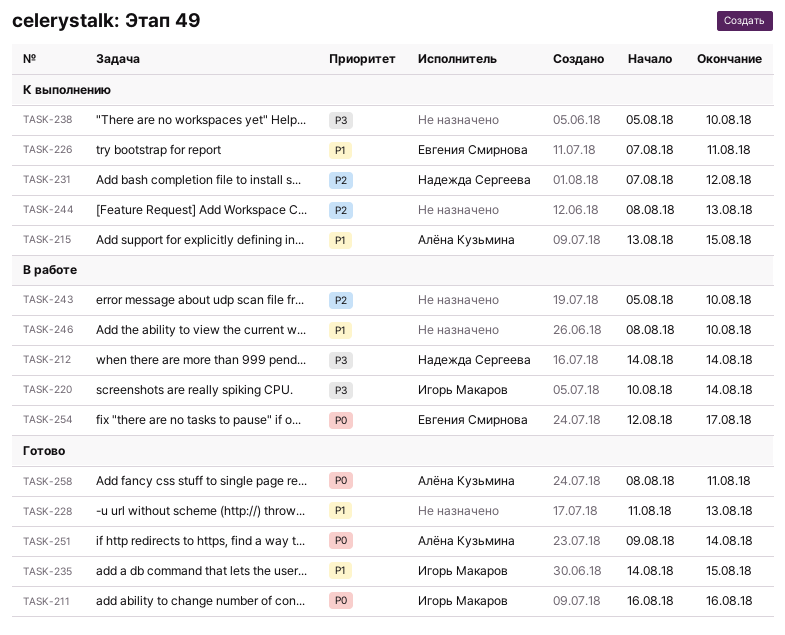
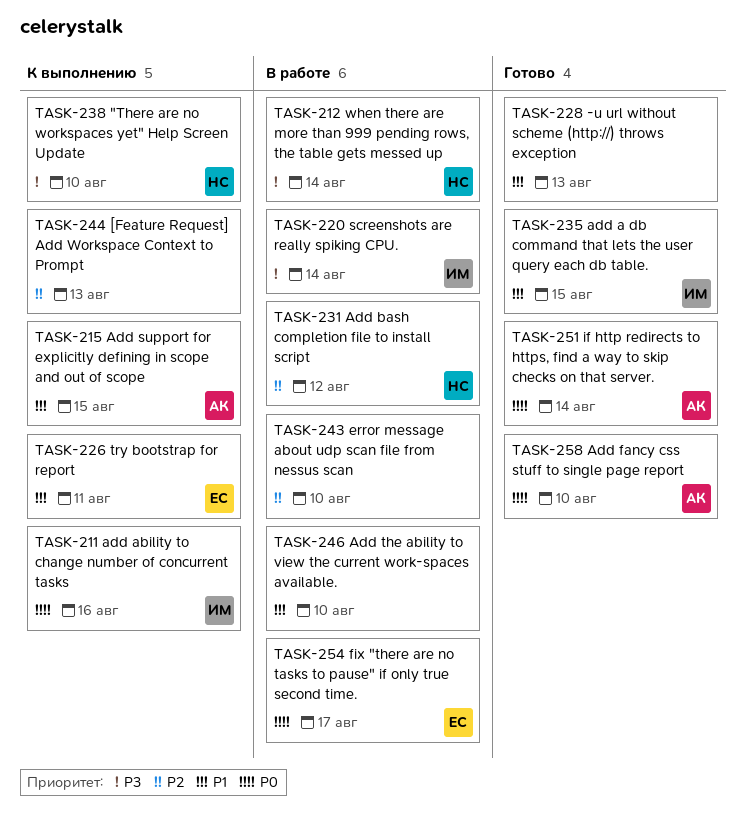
TASK-211, status: Готово -> К выполнению
TASK-231, status: К выполнению -> В работе
TASK-238, owner: none -> Надежда Сергеева
TASK-258, due: Aug 11 -> Aug 10

